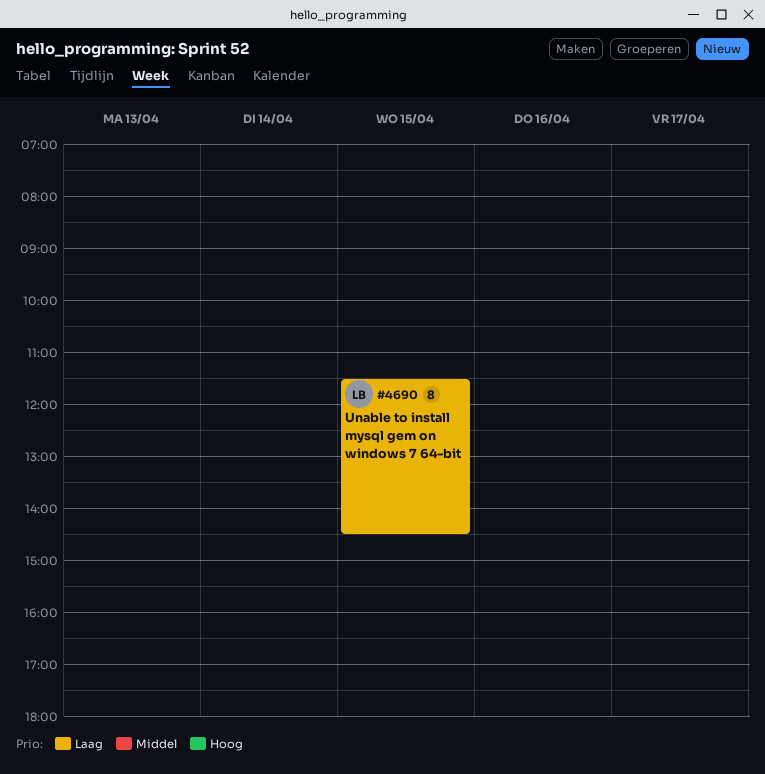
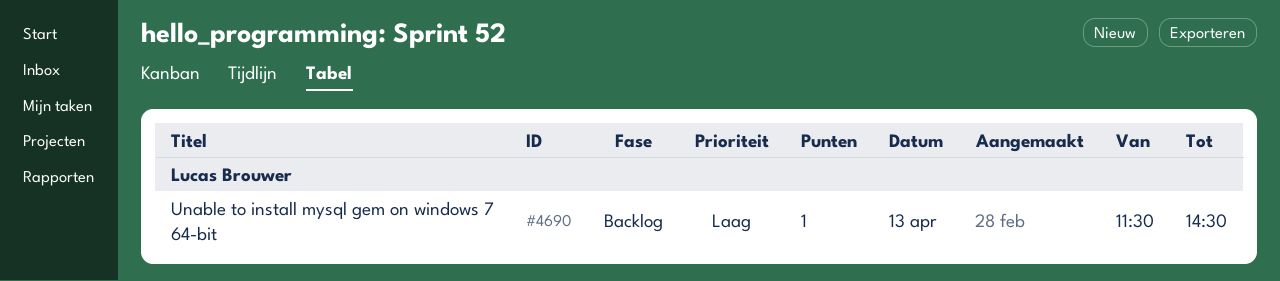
#4690, estimate: 8 -> 1
#4690, day: Apr 15 -> Apr 13

